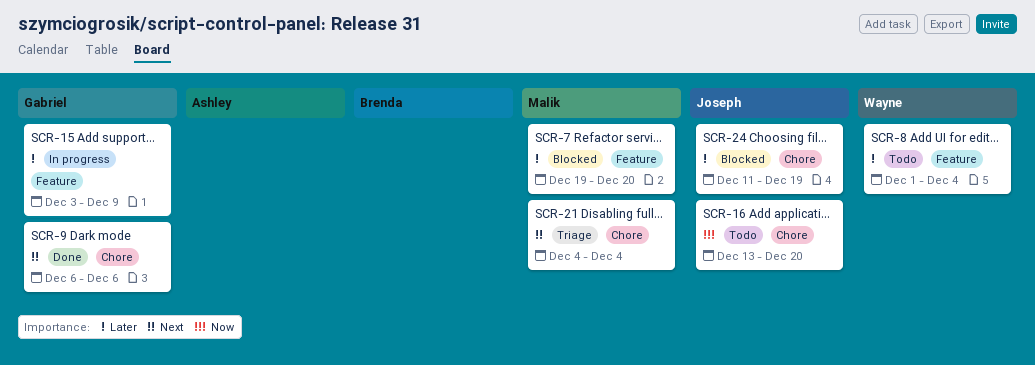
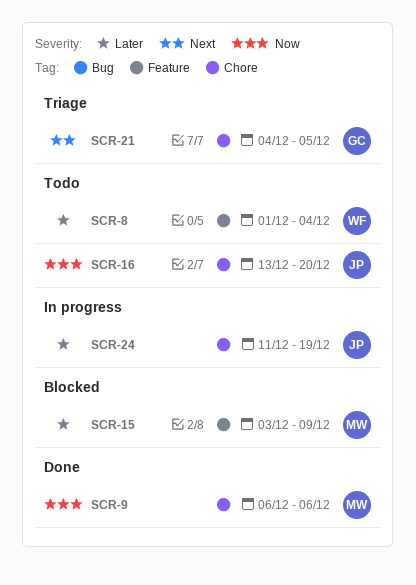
SCR-7: present -> none
SCR-9, owner: Gabriel -> Malik
SCR-9, priority: Next -> Now
SCR-15, status: In progress -> Blocked
SCR-15, owner: Gabriel -> Malik
SCR-21, owner: Malik -> Gabriel
SCR-21, due: Dec 4 -> Dec 5
SCR-24, status: Blocked -> In progress

